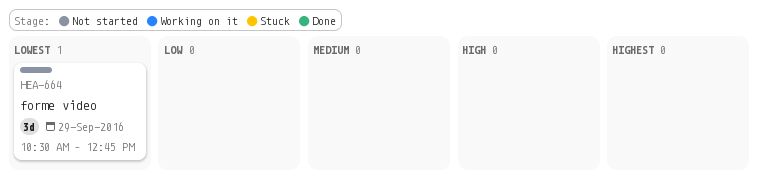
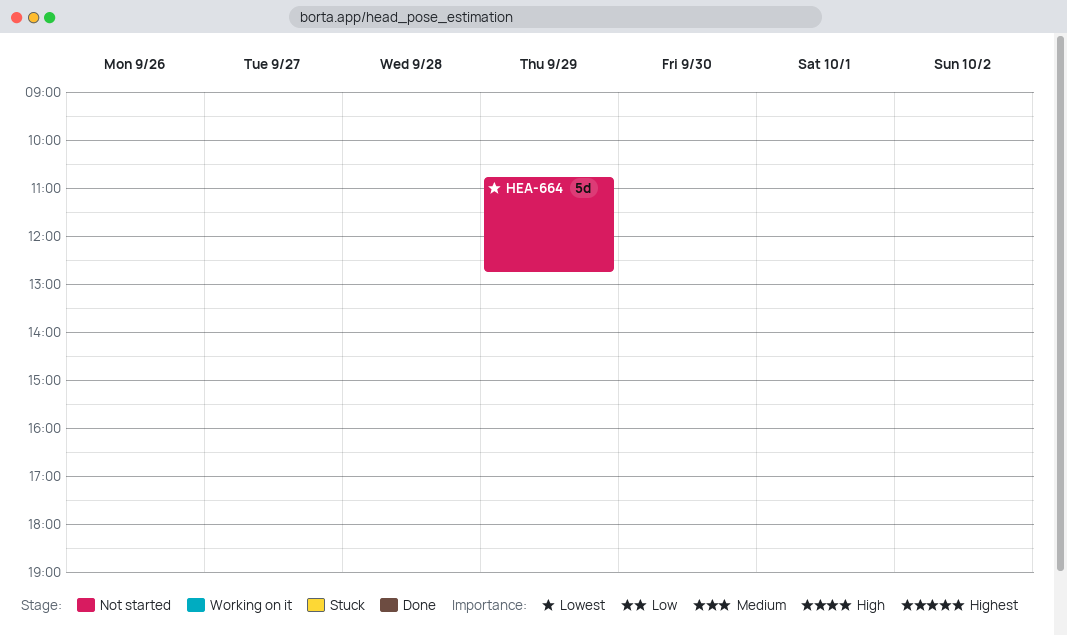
HEA-664, estimate: 3d -> 5d
HEA-664, begins: 10:30 -> 10:45

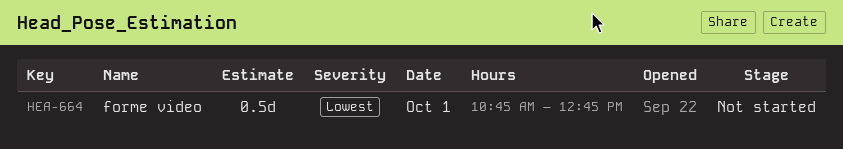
HEA-664, estimate: 5d -> 0.5d
HEA-664, day: Sep 29 -> Oct 1

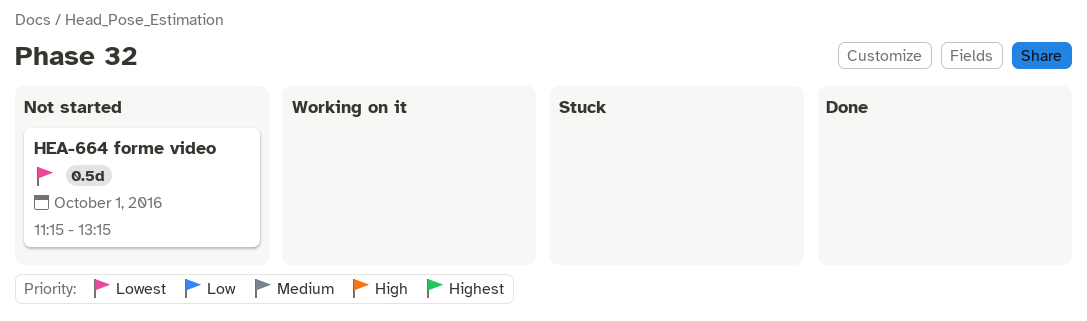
HEA-664, begins: 10:45 -> 11:15
HEA-664, ends: 12:45 -> 13:15

